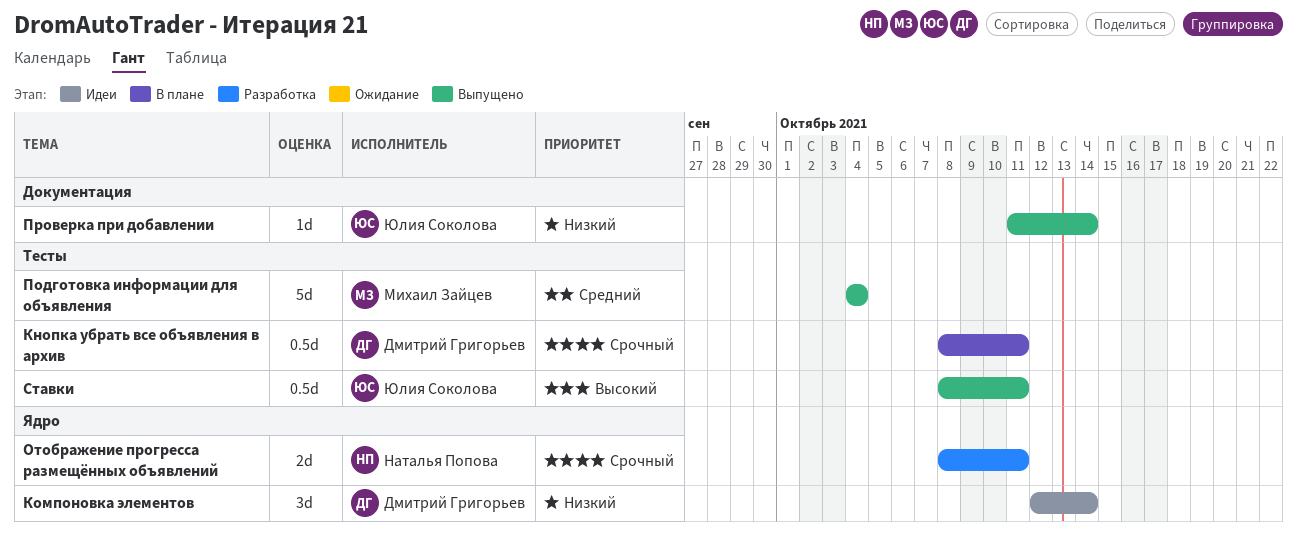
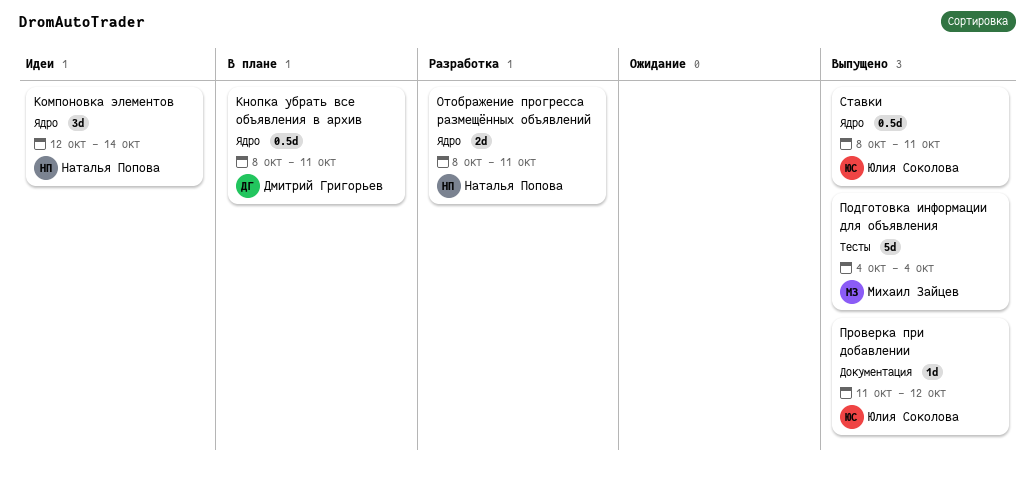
Кнопка убрать все объявления в архив, label: Тесты -> Ядро
Компоновка элементов, owner: Дмитрий Григорьев -> Наталья Попова
Проверка при добавлении, due: Oct 14 -> Oct 12
Ставки, label: Тесты -> Ядро

